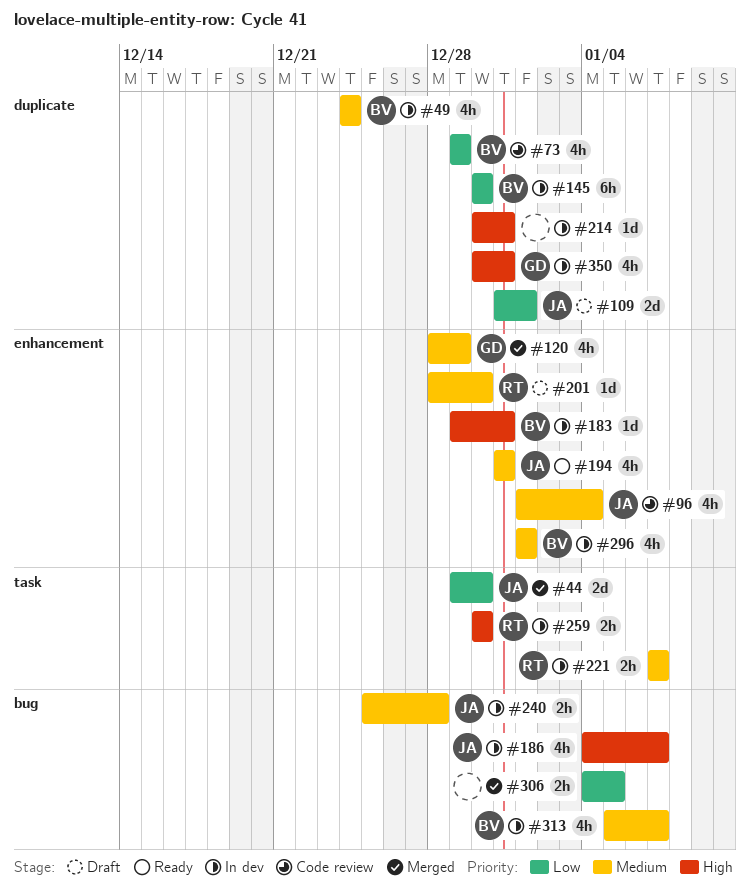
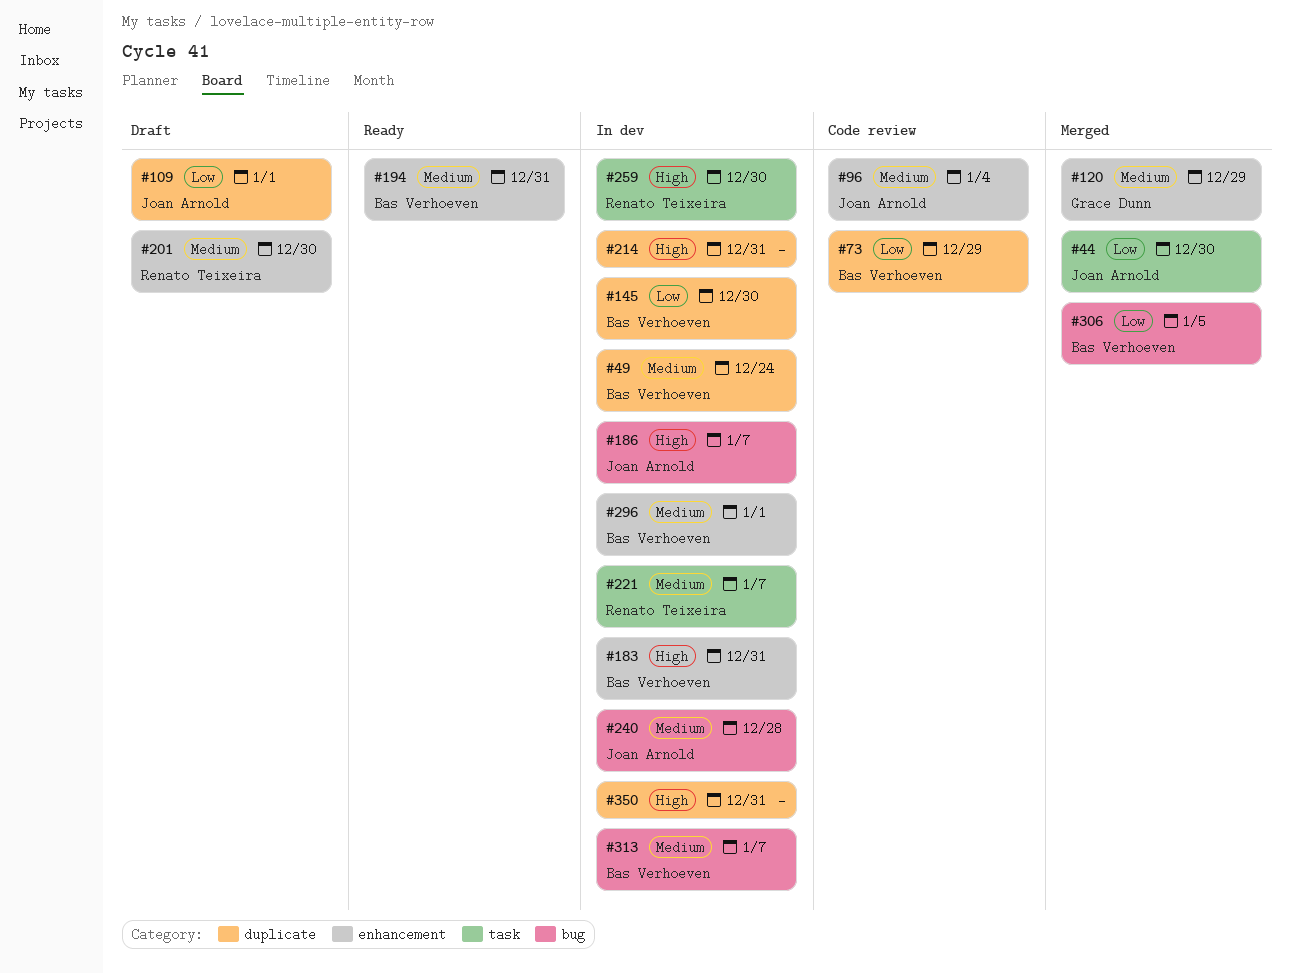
#194, owner: Joan Arnold -> Bas Verhoeven
#306, owner: none -> Bas Verhoeven
#350, owner: Grace Dunn -> none

